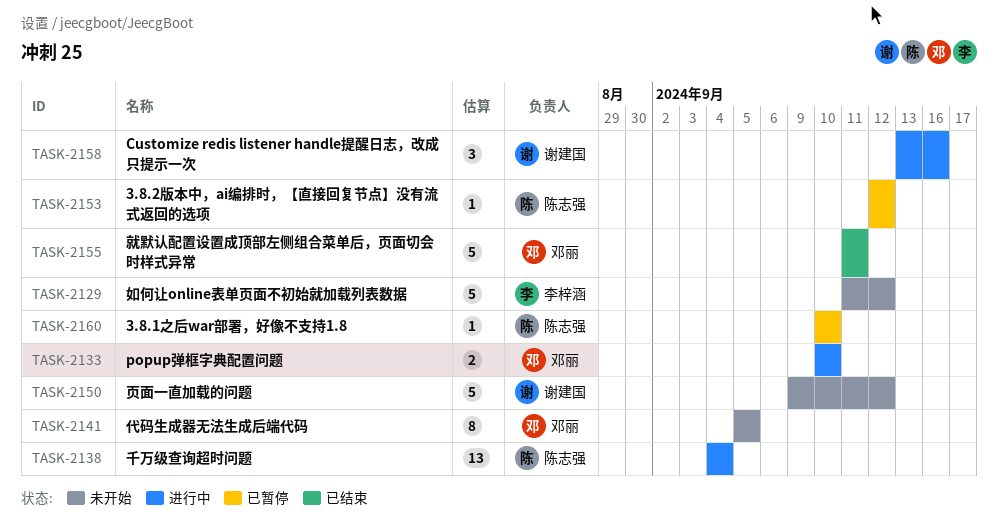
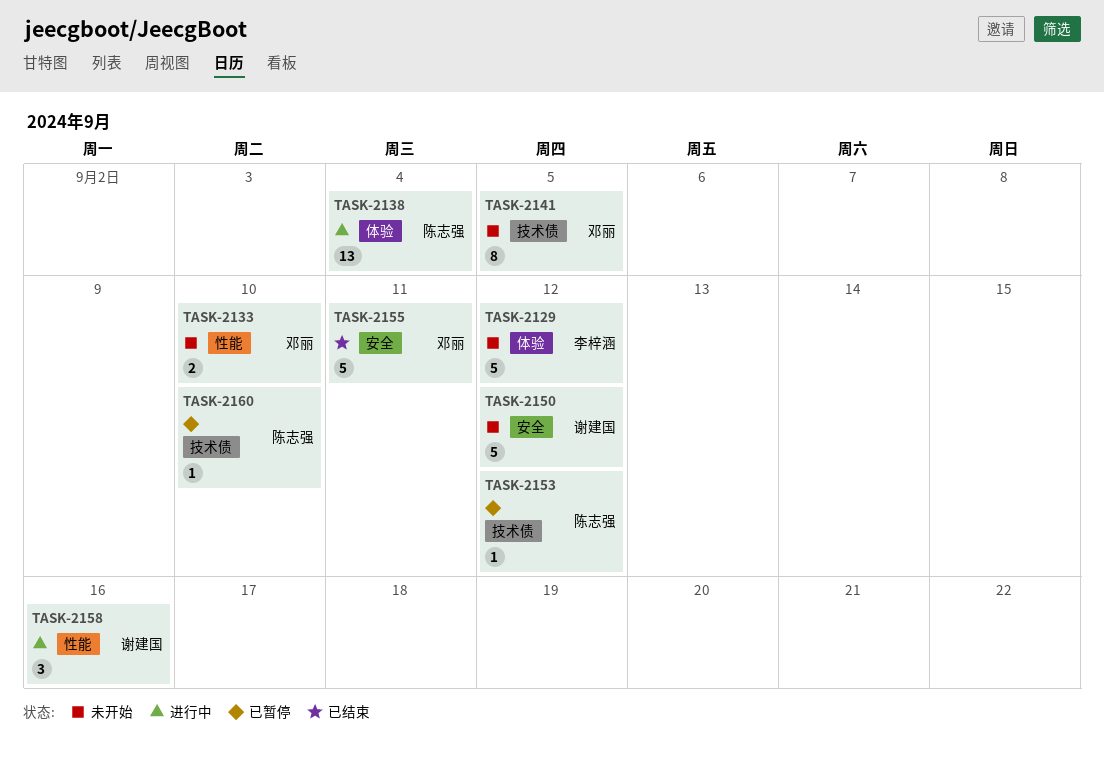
TASK-2133, status: 进行中 -> 未开始

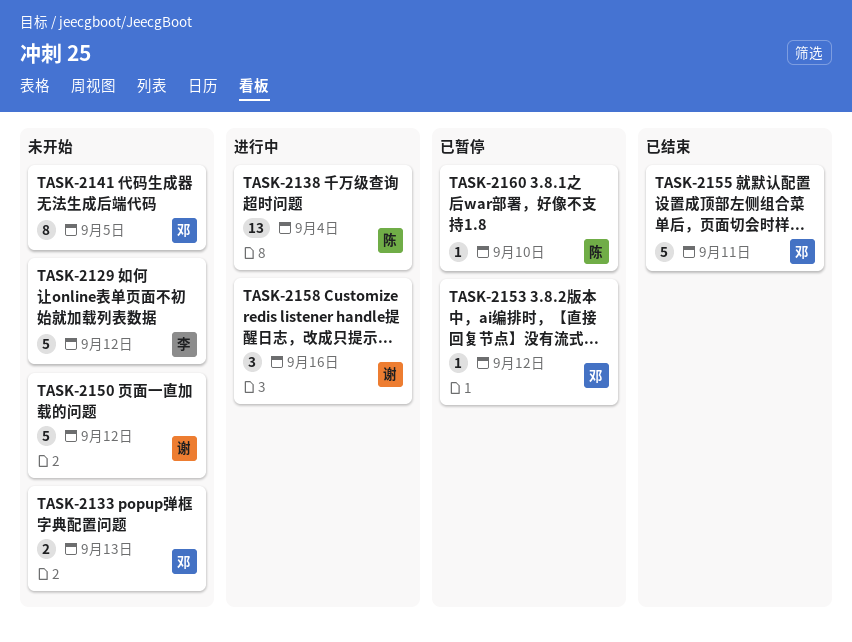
TASK-2133, due: Sep 10 -> Sep 13
TASK-2153, owner: 陈志强 -> 邓丽

